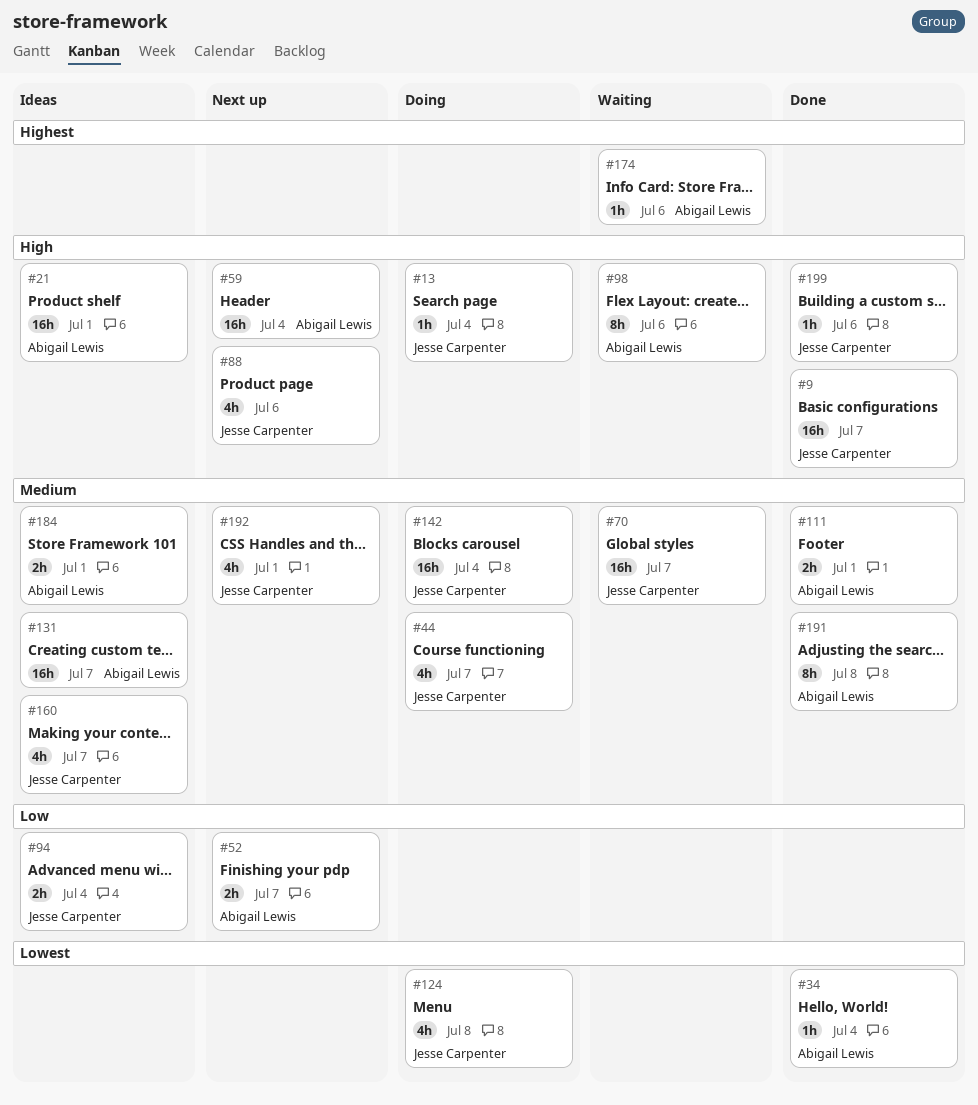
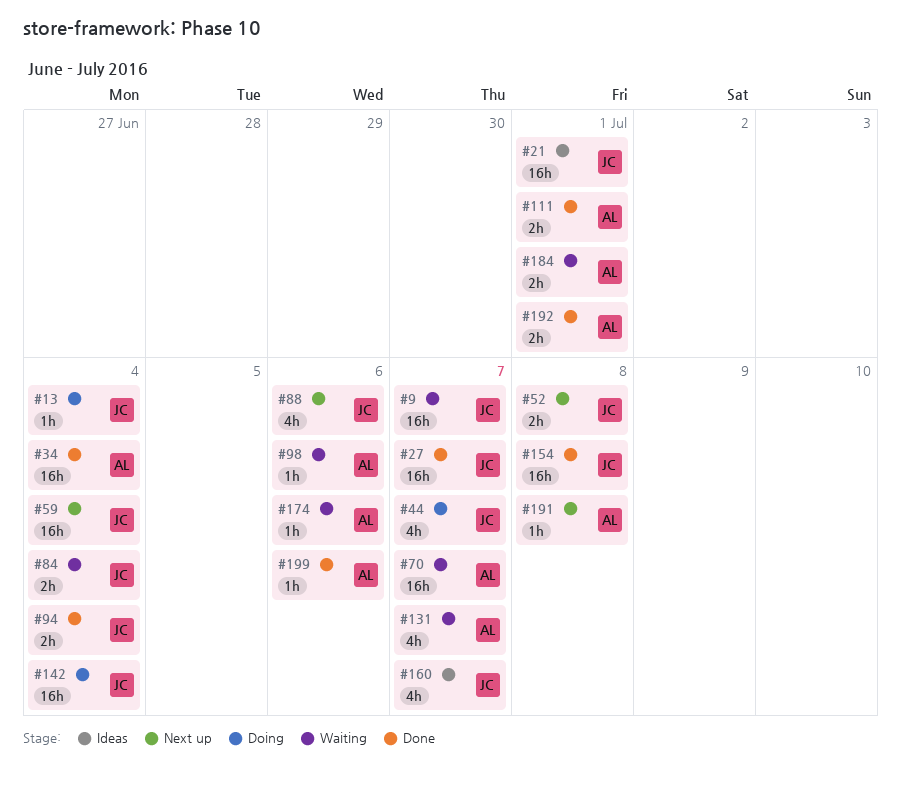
#9, status: Done -> Waiting
#21, owner: Abigail Lewis -> Jesse Carpenter
#27: none -> present
#34, estimate: 1h -> 16h
#52, owner: Abigail Lewis -> Jesse Carpenter
#52, due: Jul 7 -> Jul 8
#59, owner: Abigail Lewis -> Jesse Carpenter
#70, owner: Jesse Carpenter -> Abigail Lewis
#84: none -> present
#94, status: Ideas -> Done
#98, estimate: 8h -> 1h
#124: present -> none
#131, status: Ideas -> Waiting
#131, estimate: 16h -> 4h
#154: none -> present
#184, status: Ideas -> Waiting
#191, status: Done -> Next up
#191, estimate: 8h -> 1h
#192, status: Next up -> Done
#192, owner: Jesse Carpenter -> Abigail Lewis
#192, estimate: 4h -> 2h
#199, owner: Jesse Carpenter -> Abigail Lewis

